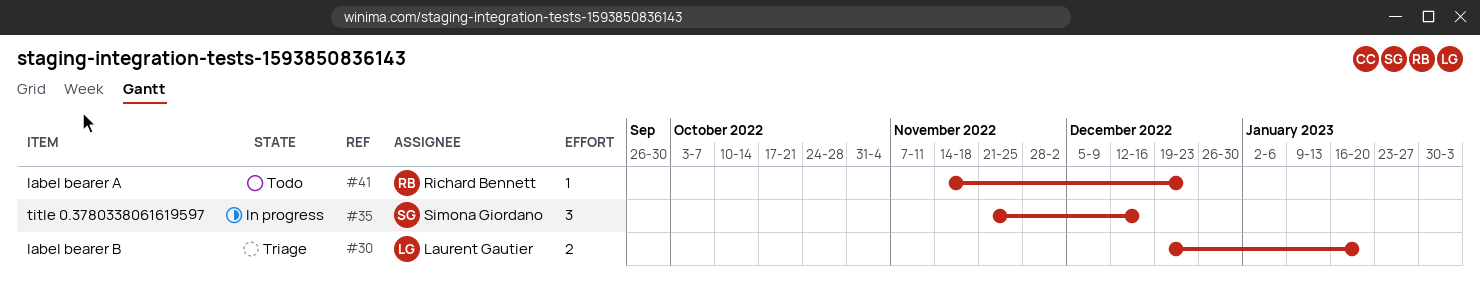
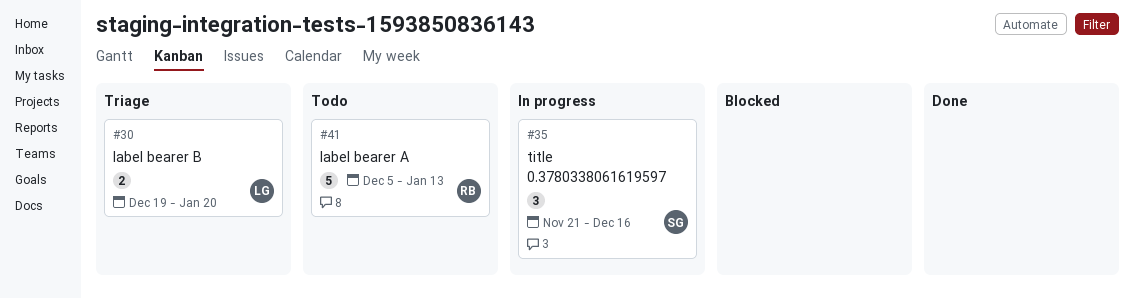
#41, estimate: 1 -> 5
#41, start: Nov 14 -> Dec 5
#41, due: Dec 23 -> Jan 13

